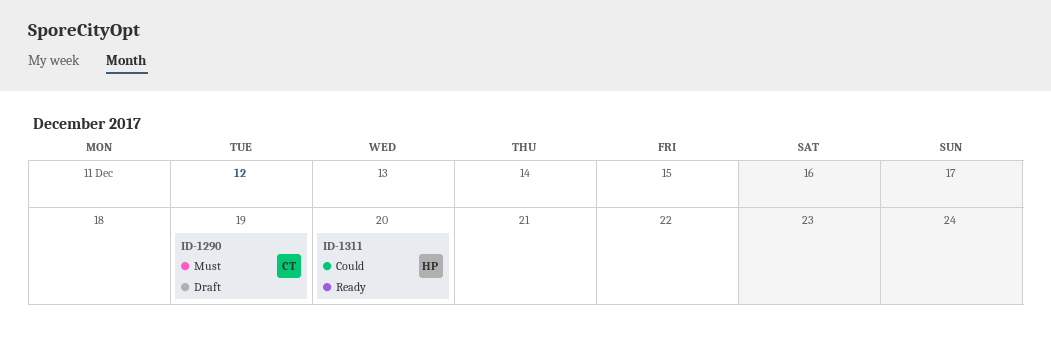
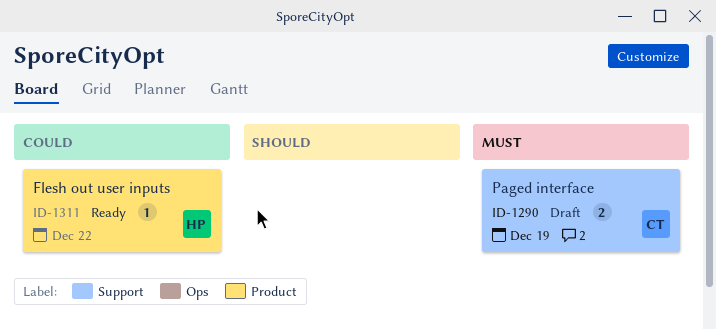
ID-1311, due: Dec 20 -> Dec 22

